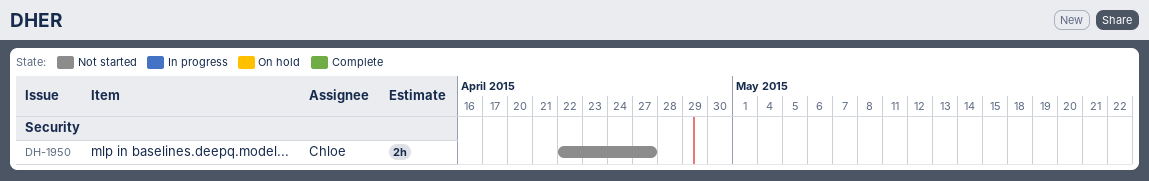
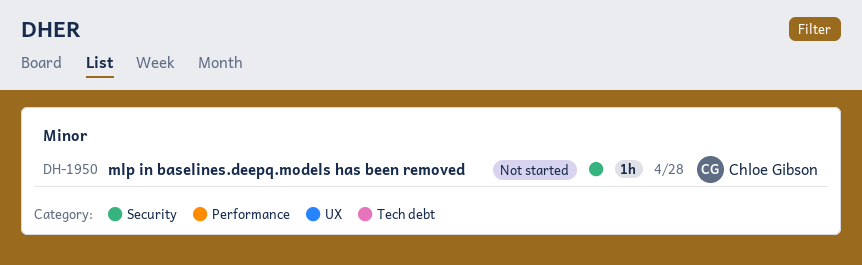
DH-1950, estimate: 2h -> 1h
DH-1950, due: Apr 27 -> Apr 28

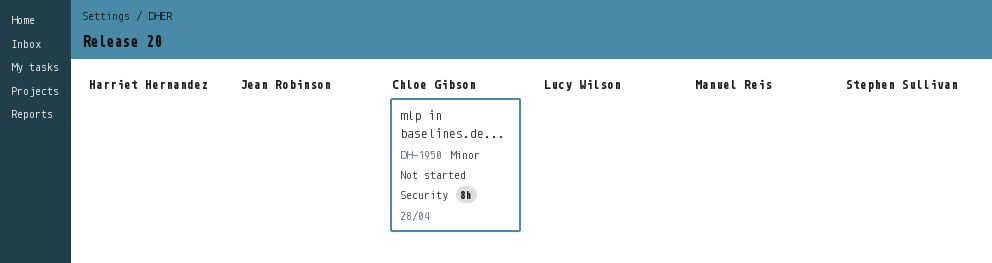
DH-1950, estimate: 1h -> 8h

